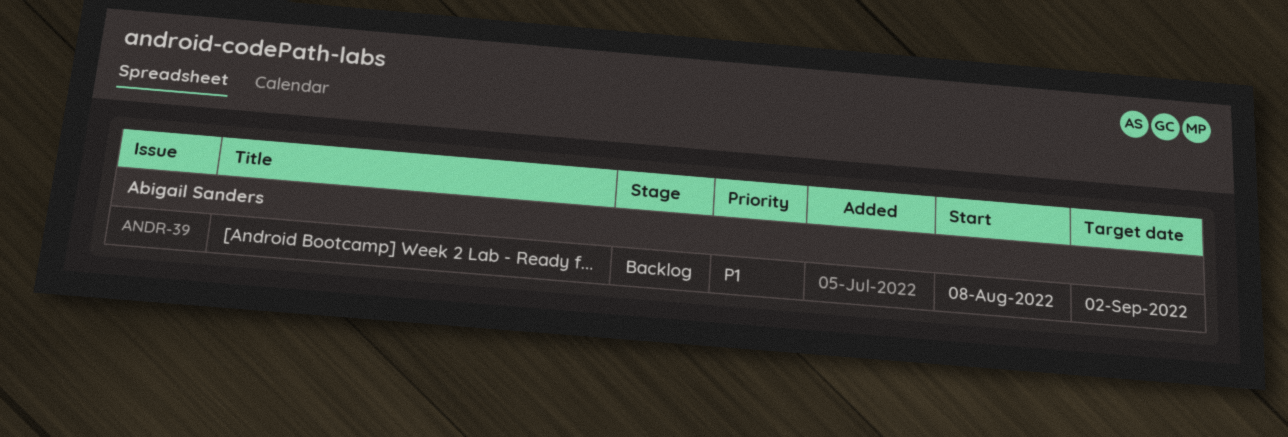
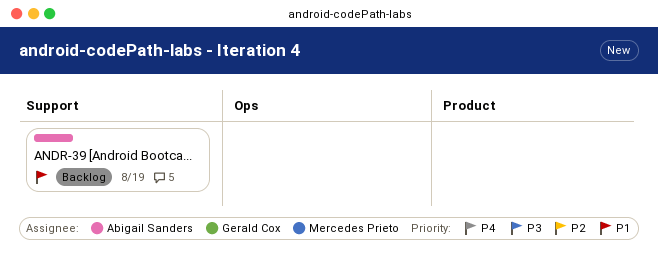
ANDR-39, due: Sep 2 -> Aug 19

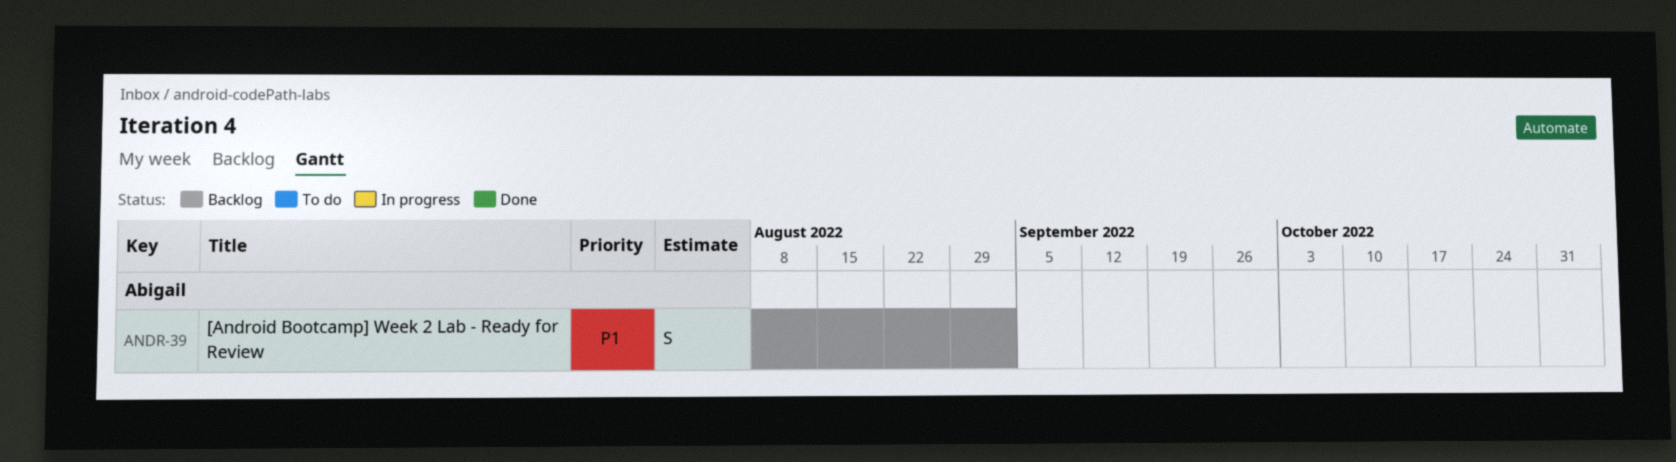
ANDR-39, due: Aug 19 -> Sep 2

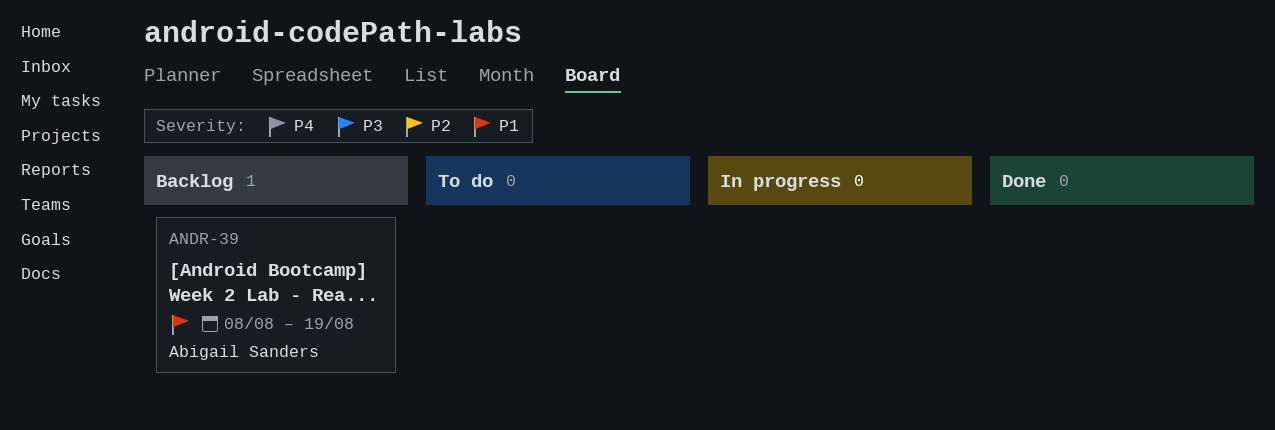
ANDR-39, due: Sep 2 -> Aug 19

